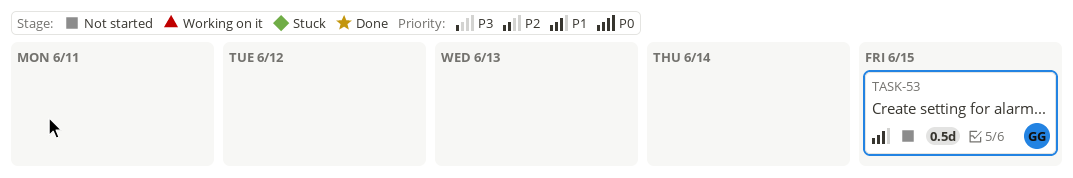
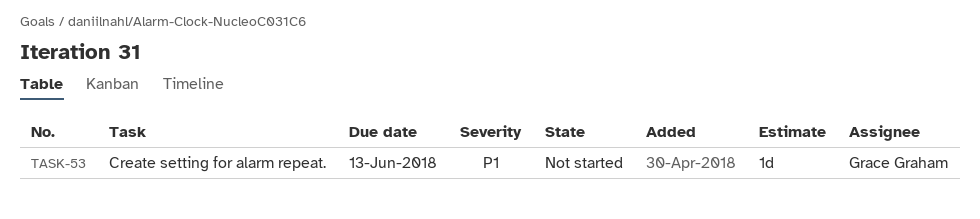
TASK-53, estimate: 0.5d -> 1d
TASK-53, due: Jun 15 -> Jun 13

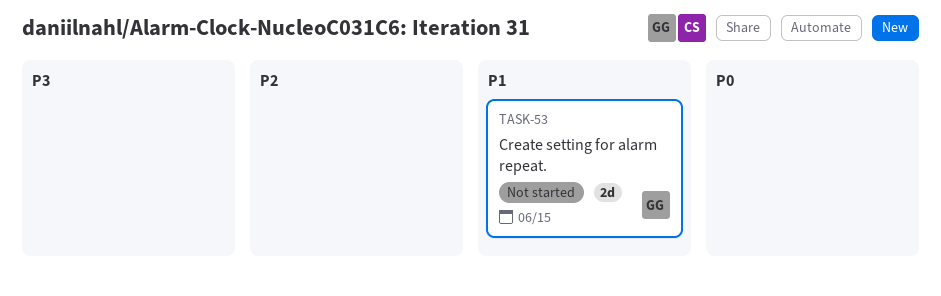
TASK-53, estimate: 1d -> 2d
TASK-53, due: Jun 13 -> Jun 15

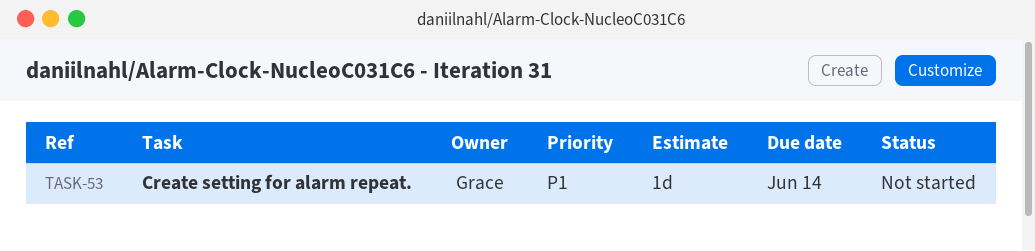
TASK-53, estimate: 2d -> 1d
TASK-53, due: Jun 15 -> Jun 14

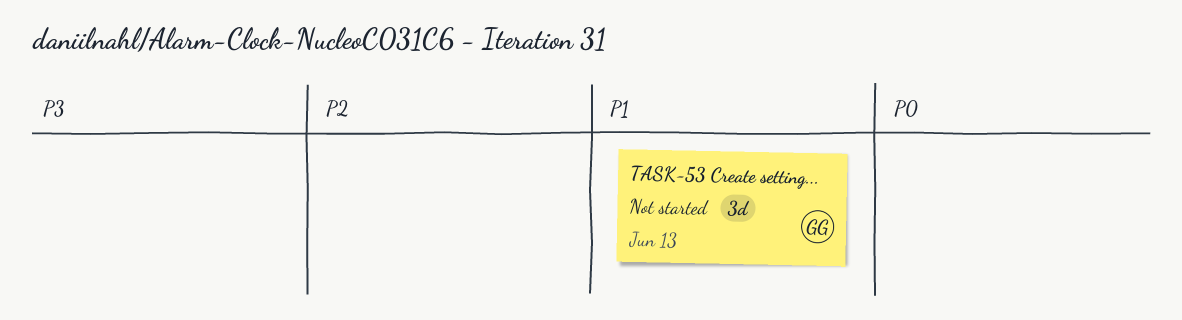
TASK-53, estimate: 1d -> 3d
TASK-53, due: Jun 14 -> Jun 13

